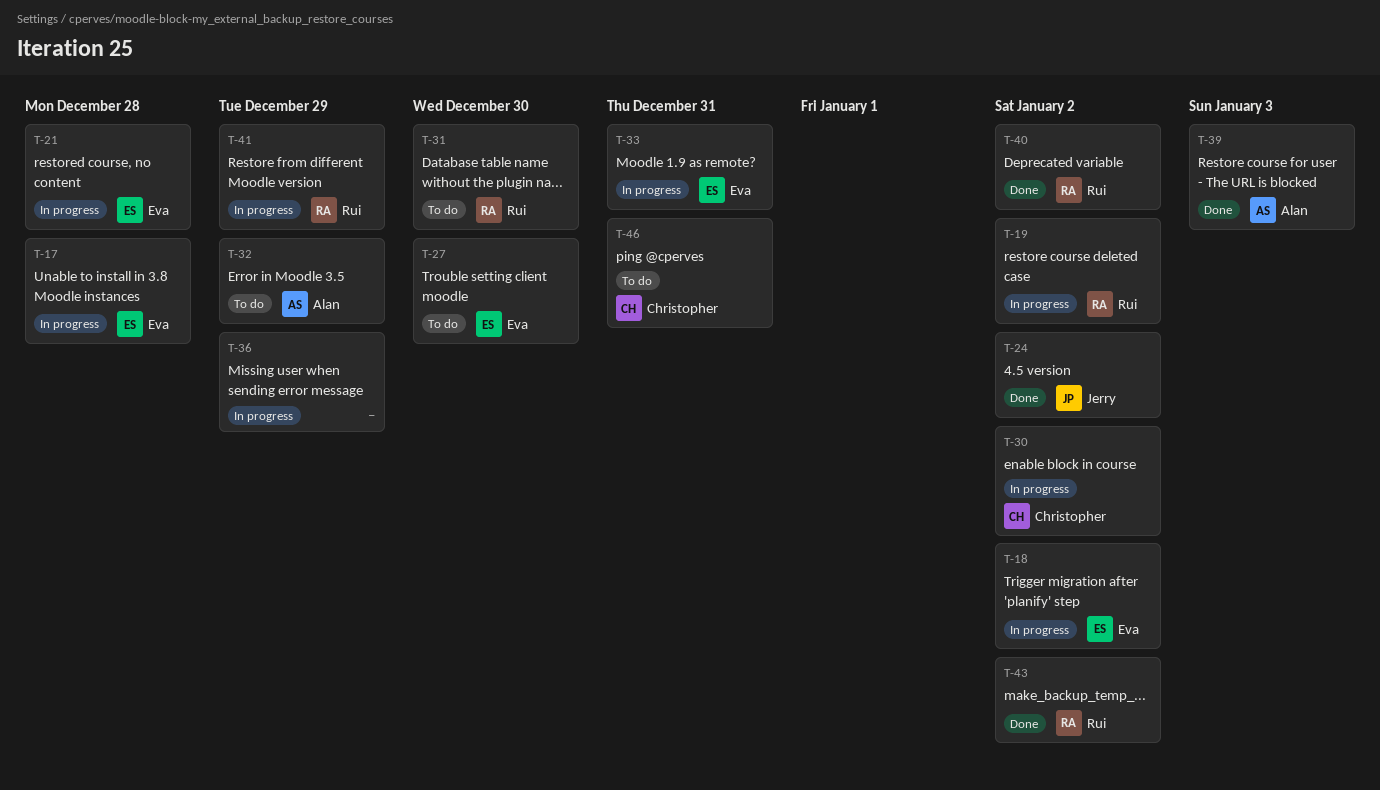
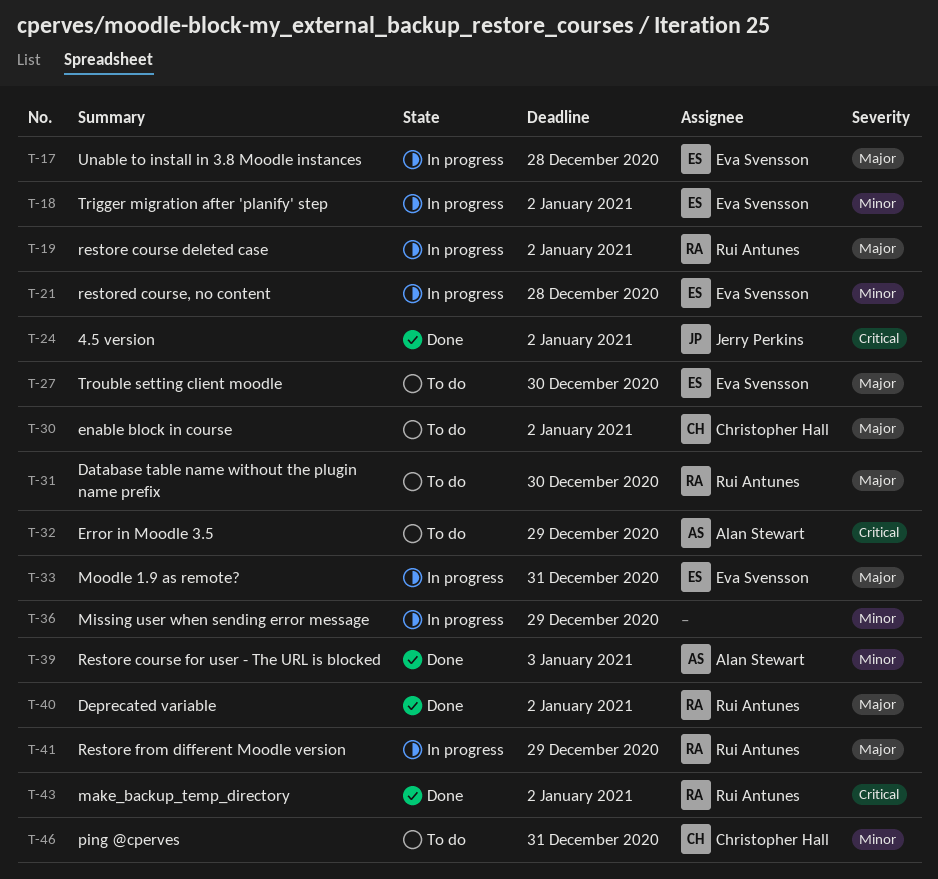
T-30, status: In progress -> To do

